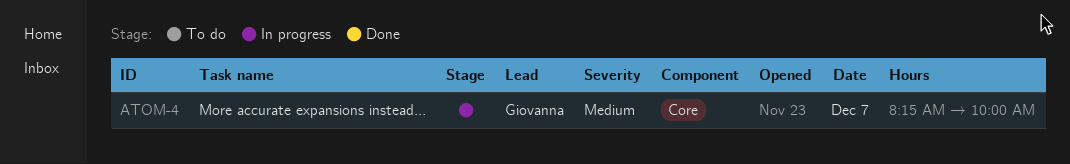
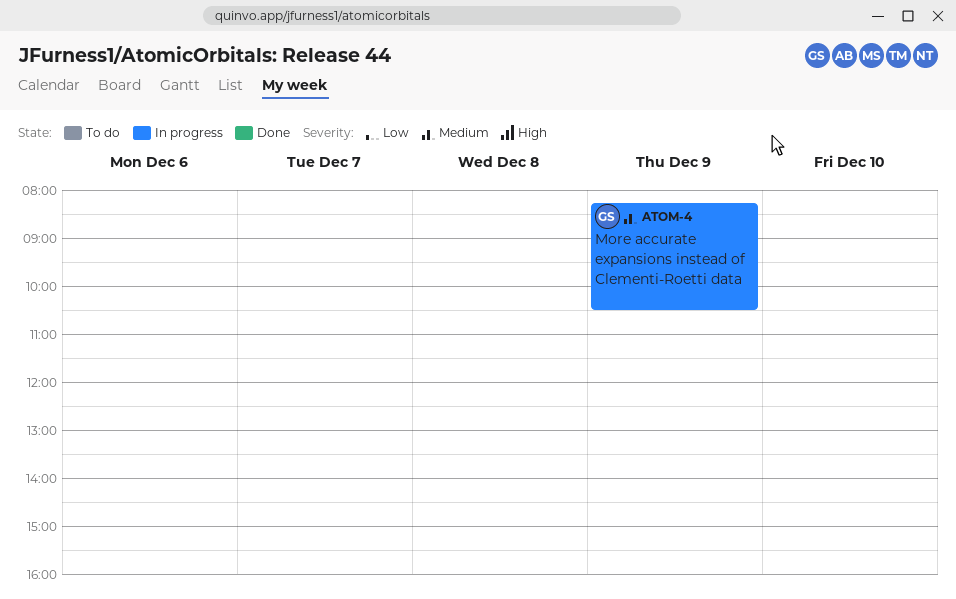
ATOM-4, day: Dec 7 -> Dec 9
ATOM-4, ends: 10:00 -> 10:30

